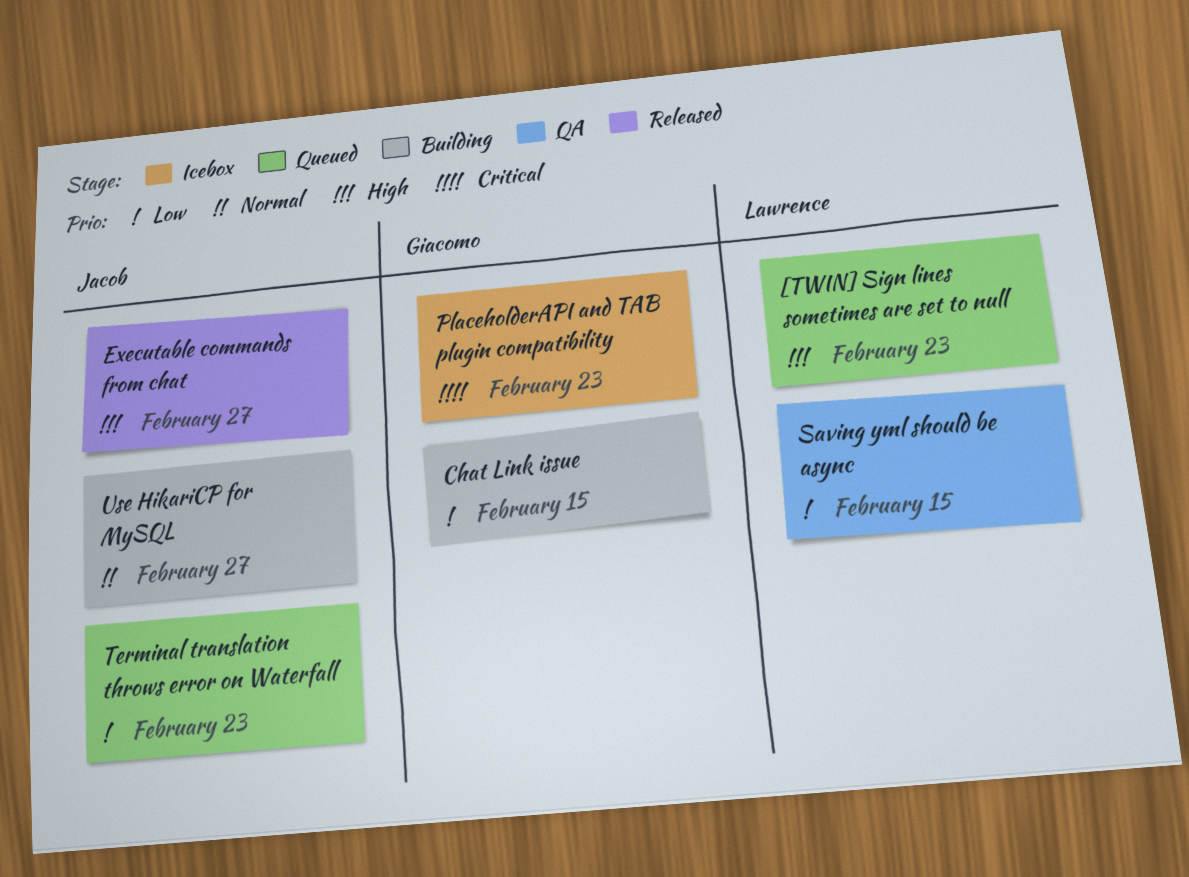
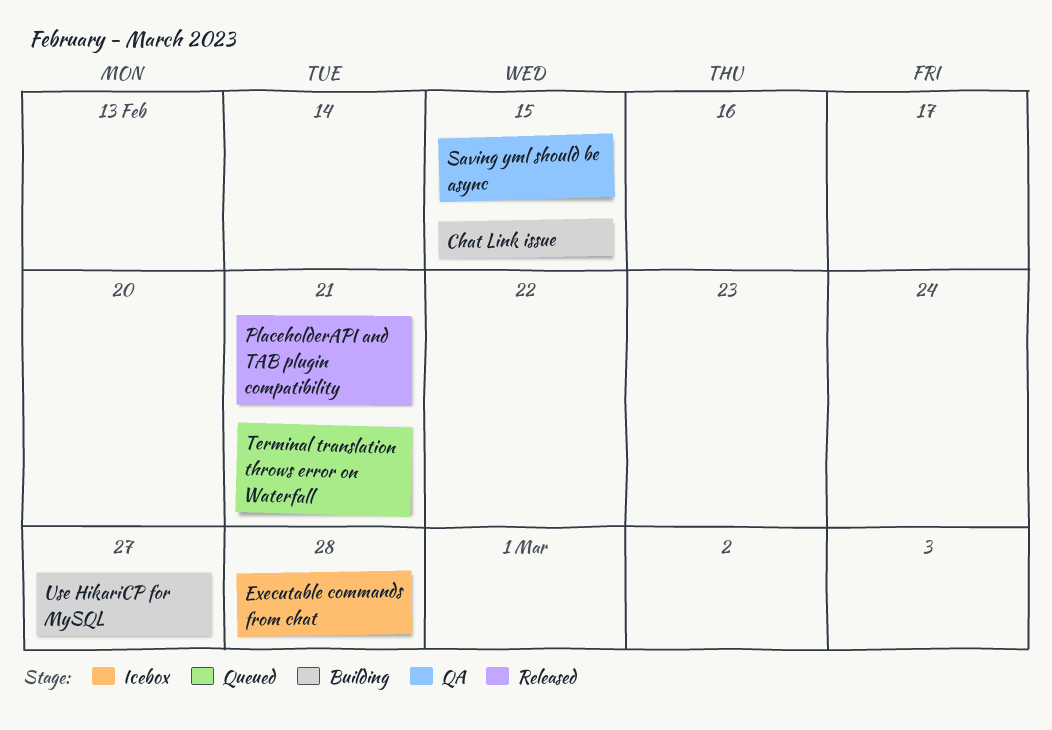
[TWIN] Sign lines sometimes are set to null: present -> none
Executable commands from chat, status: Released -> Icebox
Executable commands from chat, due: Feb 27 -> Feb 28
PlaceholderAPI and TAB plugin compatibility, status: Icebox -> Released
PlaceholderAPI and TAB plugin compatibility, due: Feb 23 -> Feb 21
Terminal translation throws error on Waterfall, due: Feb 23 -> Feb 21

